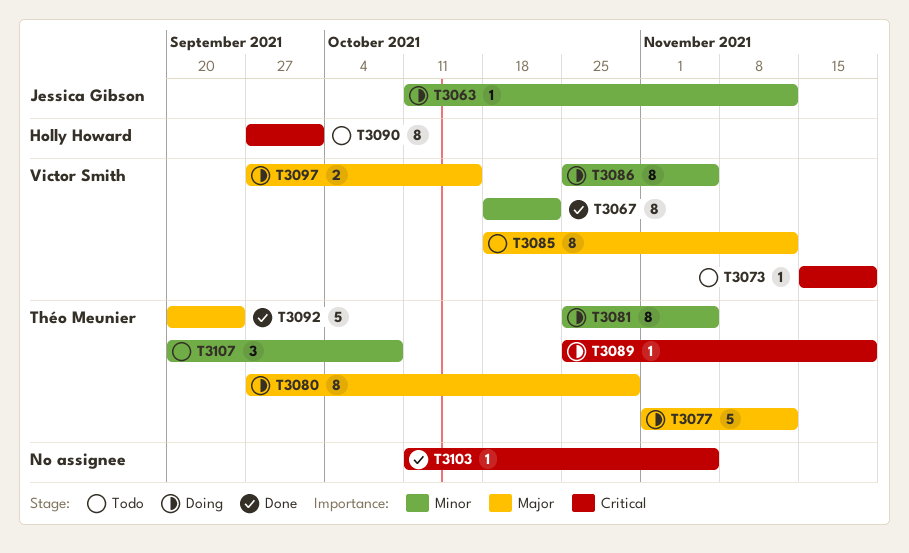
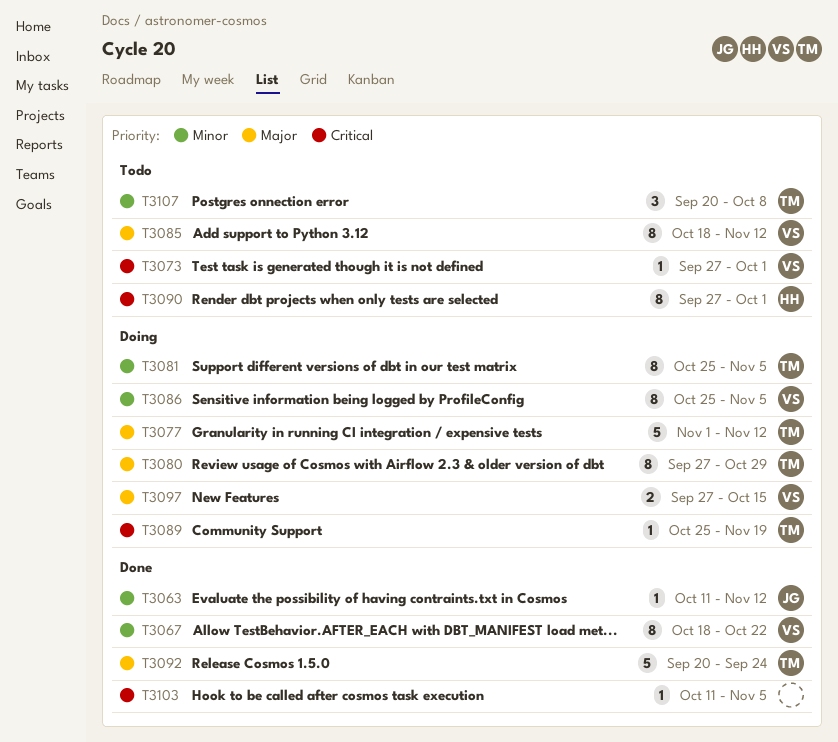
T3063, status: Doing -> Done
T3073, start: Nov 15 -> Sep 27
T3073, due: Nov 19 -> Oct 1

